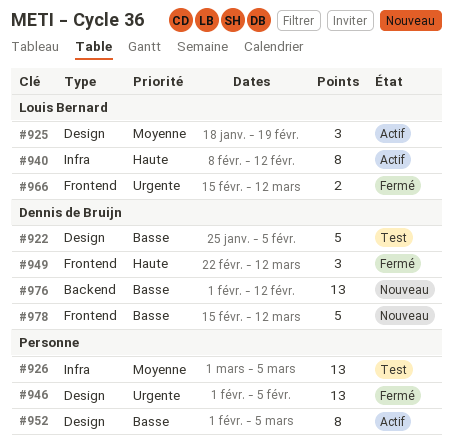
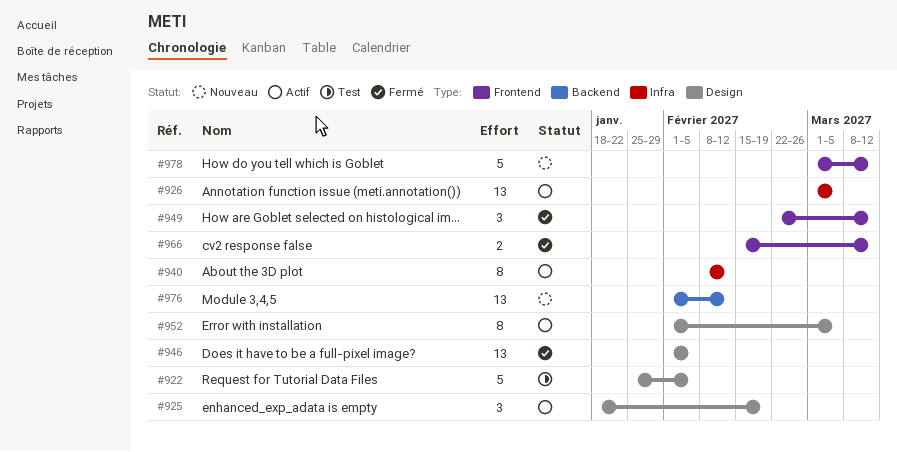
#926, status: Test -> Actif
#978, start: Feb 15 -> Mar 1

